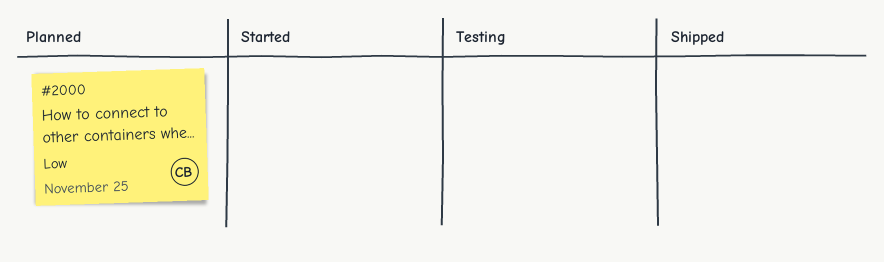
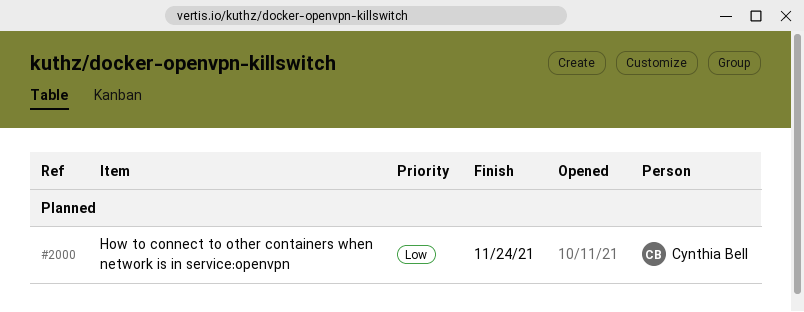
#2000, due: Nov 25 -> Nov 24

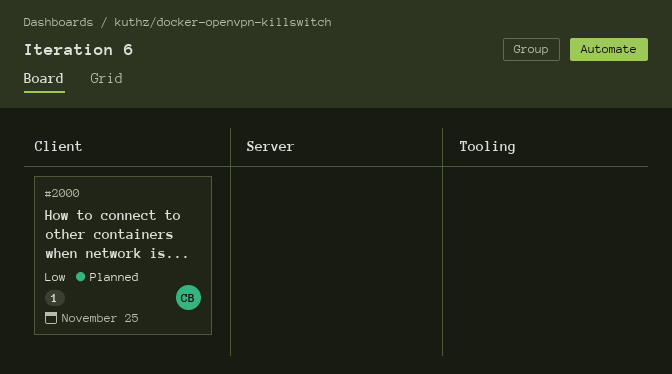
#2000, due: Nov 24 -> Nov 25

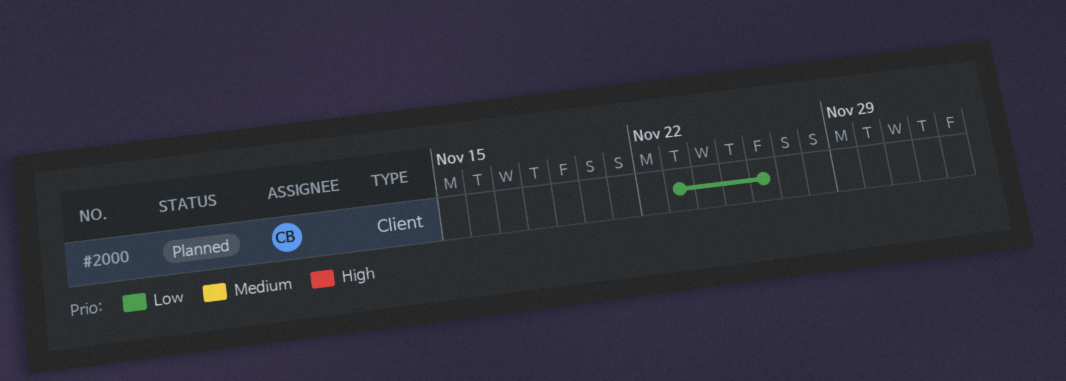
#2000, due: Nov 25 -> Nov 26

